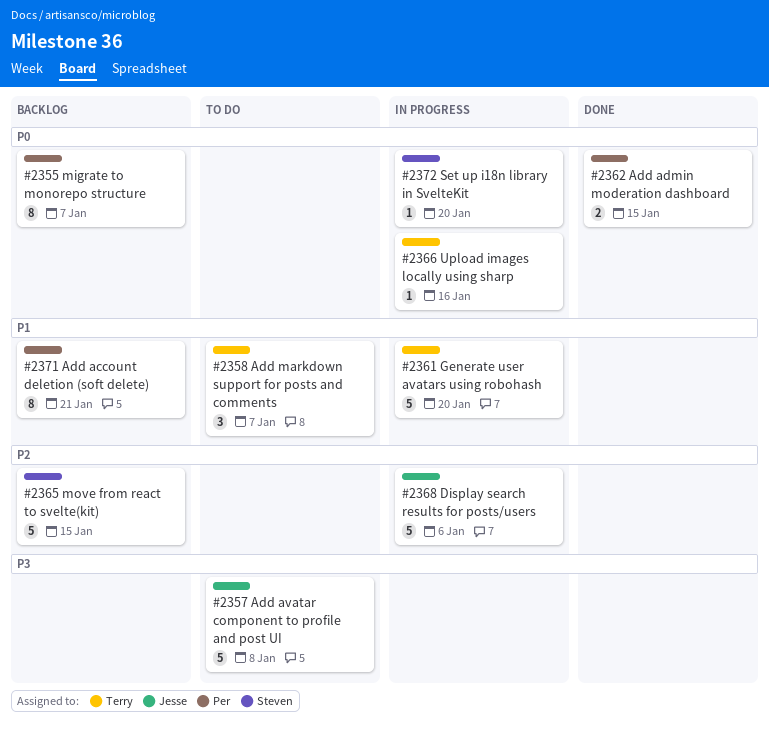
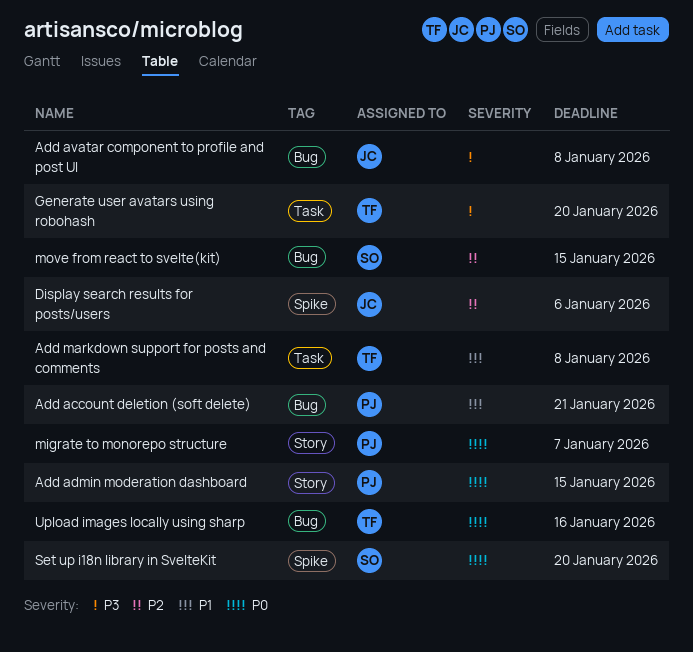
Add markdown support for posts and comments, due: Jan 7 -> Jan 8
Generate user avatars using robohash, priority: P1 -> P3

